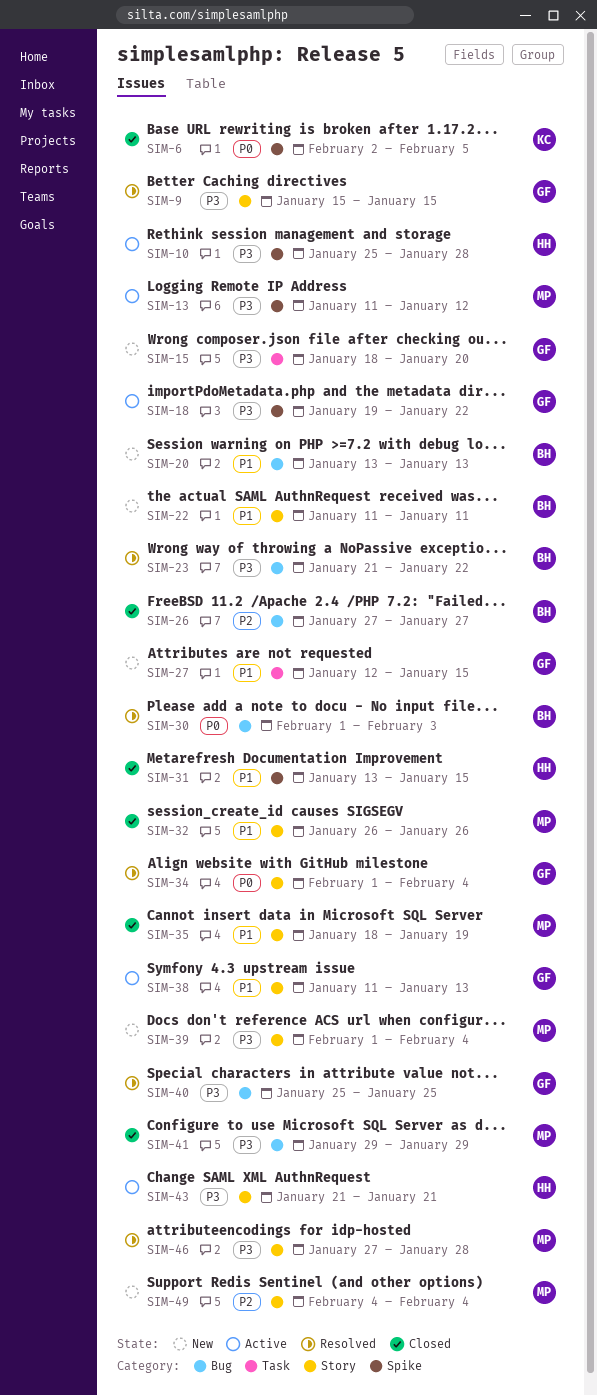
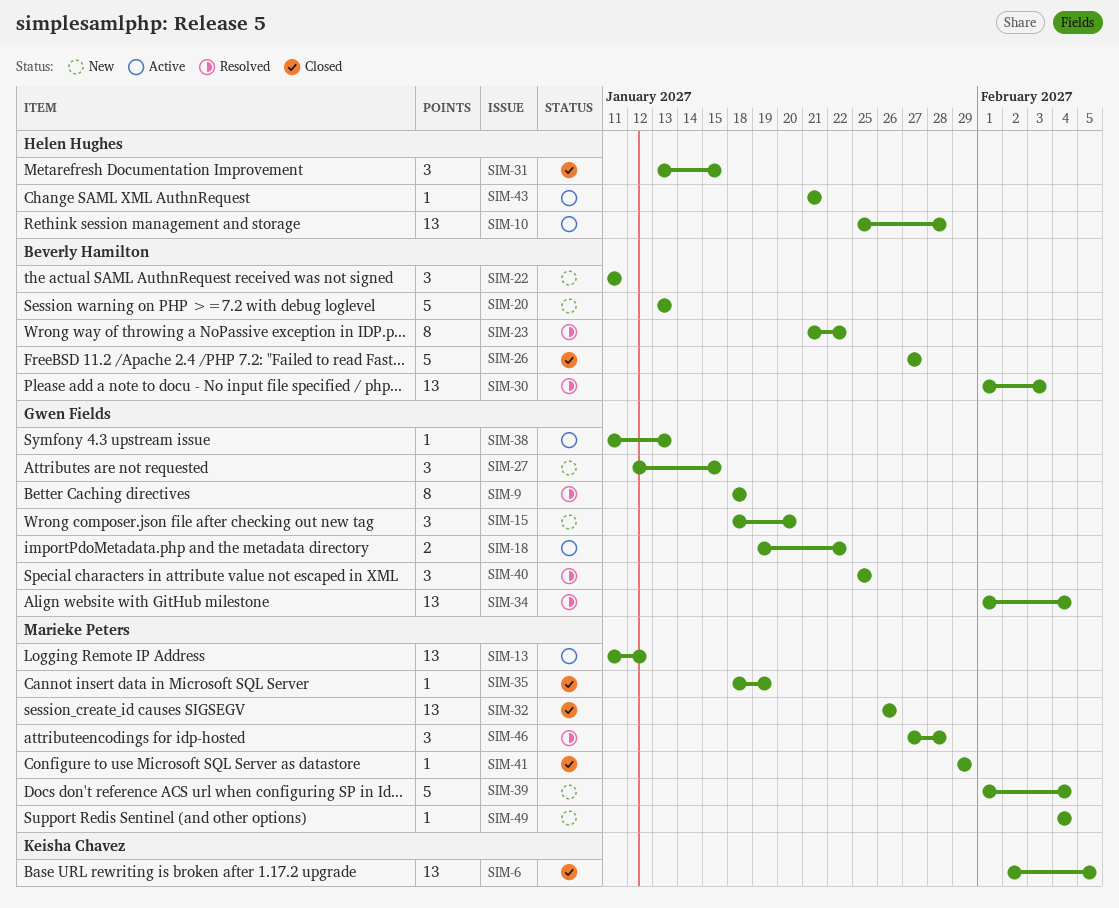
SIM-9, start: Jan 15 -> Jan 18
SIM-9, due: Jan 15 -> Jan 18

